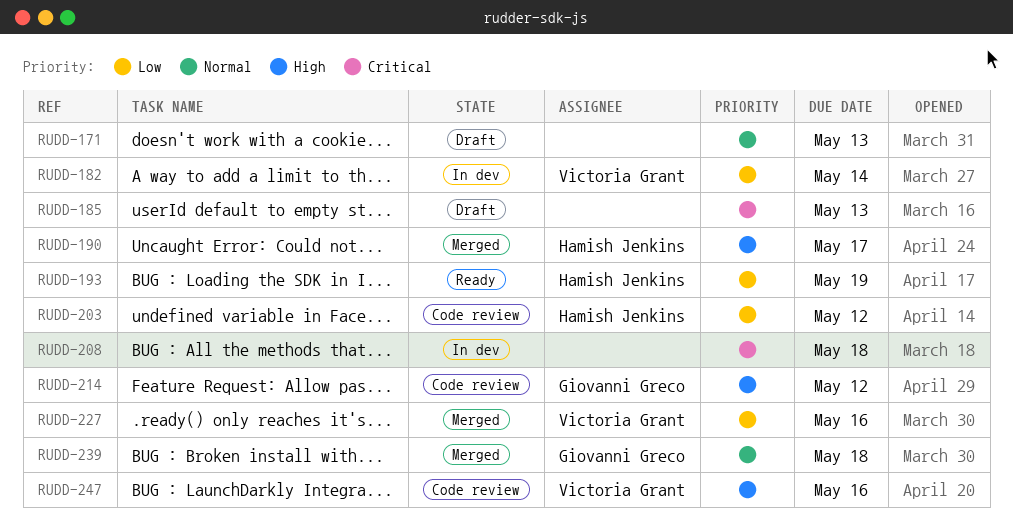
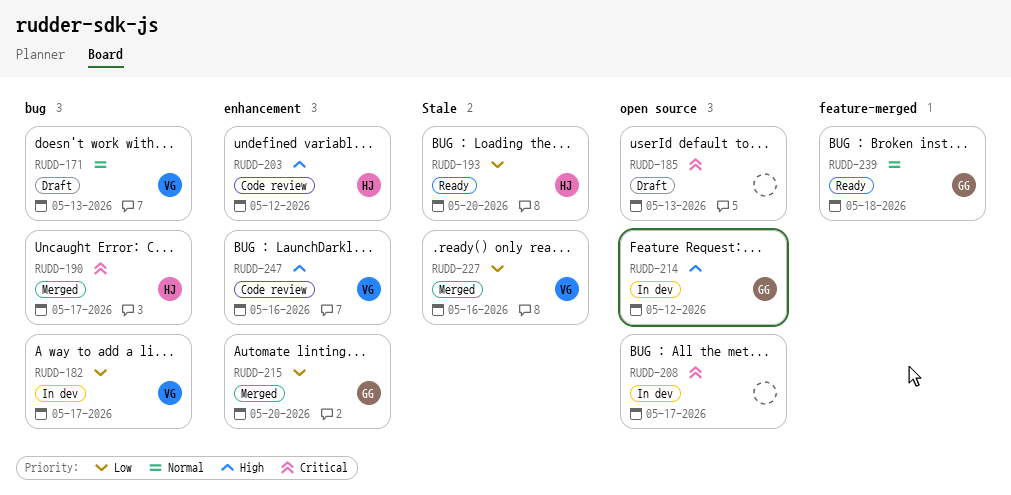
RUDD-171, owner: none -> Victoria Grant
RUDD-182, due: May 14 -> May 17
RUDD-190, priority: High -> Critical
RUDD-193, due: May 19 -> May 20
RUDD-203, priority: Low -> High
RUDD-208, due: May 18 -> May 17
RUDD-214, status: Code review -> In dev
RUDD-215: none -> present
RUDD-239, status: Merged -> Ready

